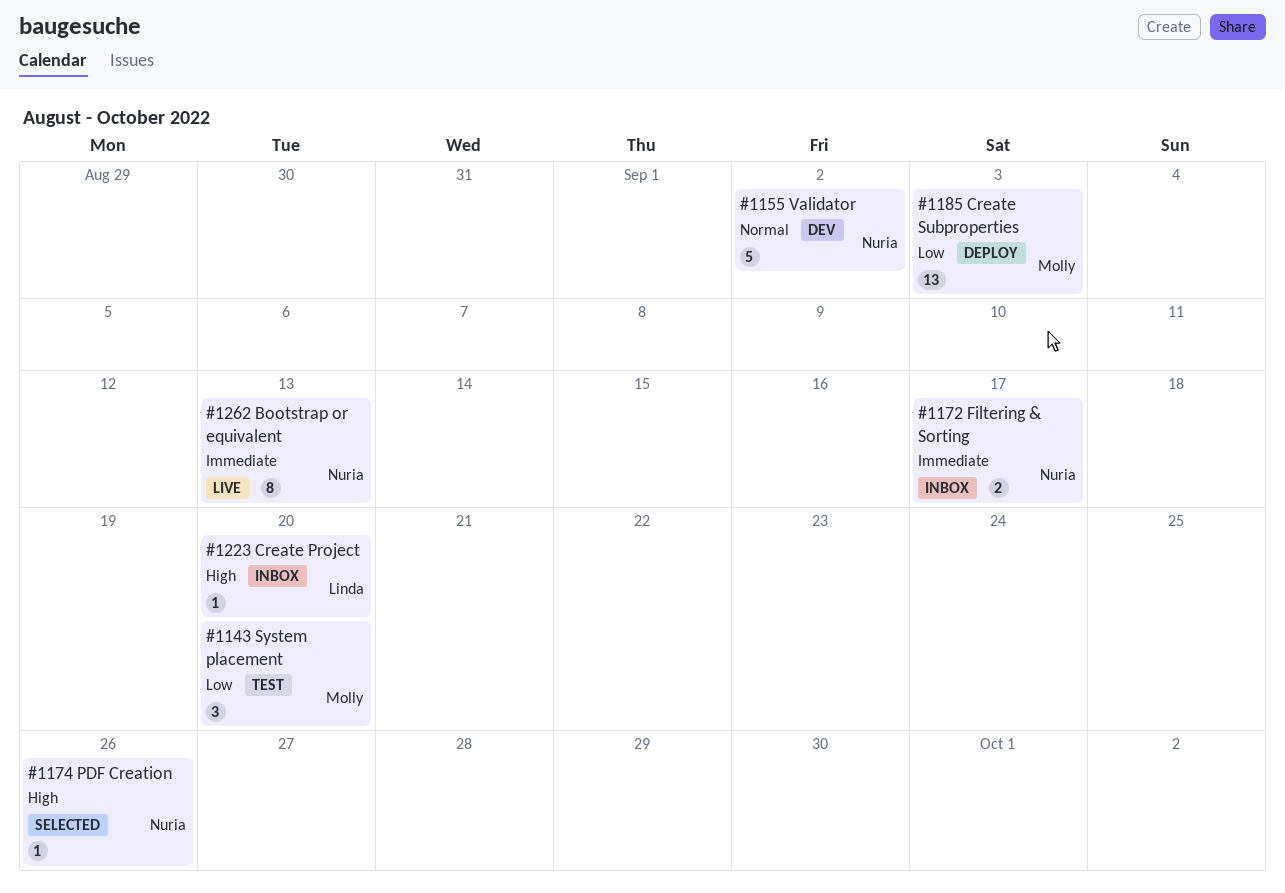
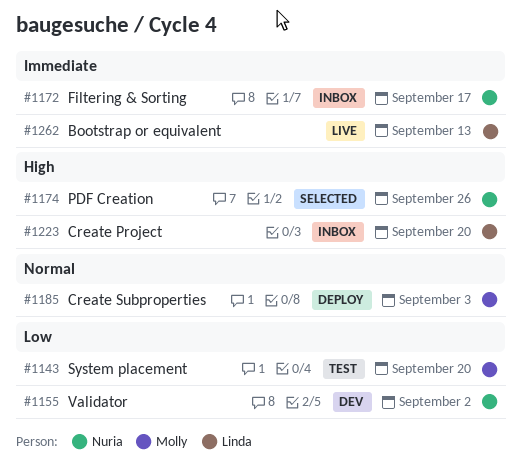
#1155, priority: Normal -> Low
#1185, priority: Low -> Normal
#1262, owner: Nuria -> Linda

